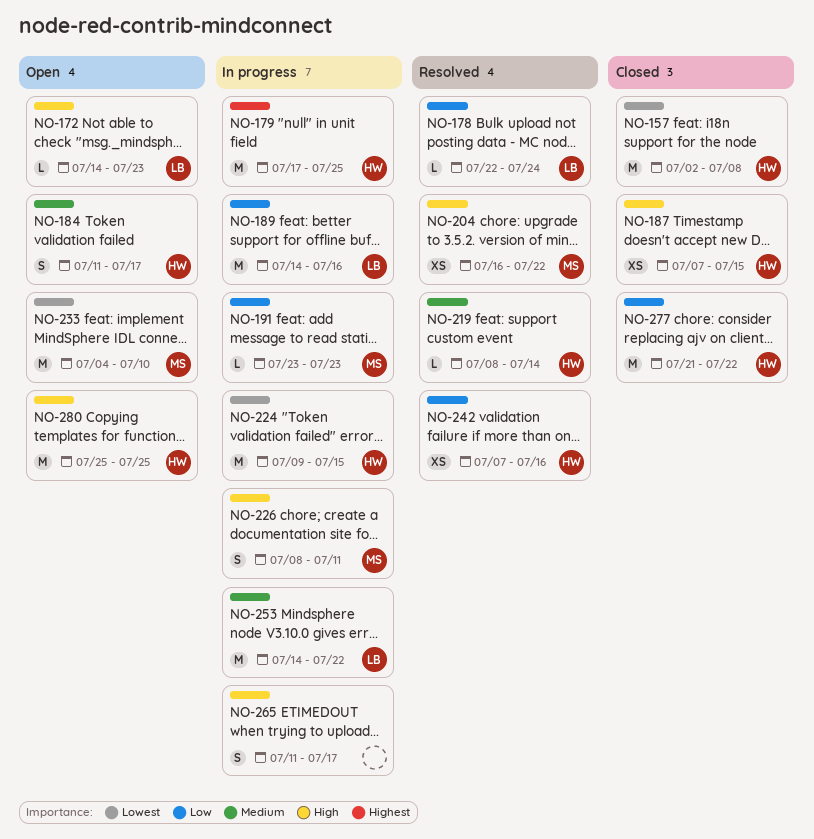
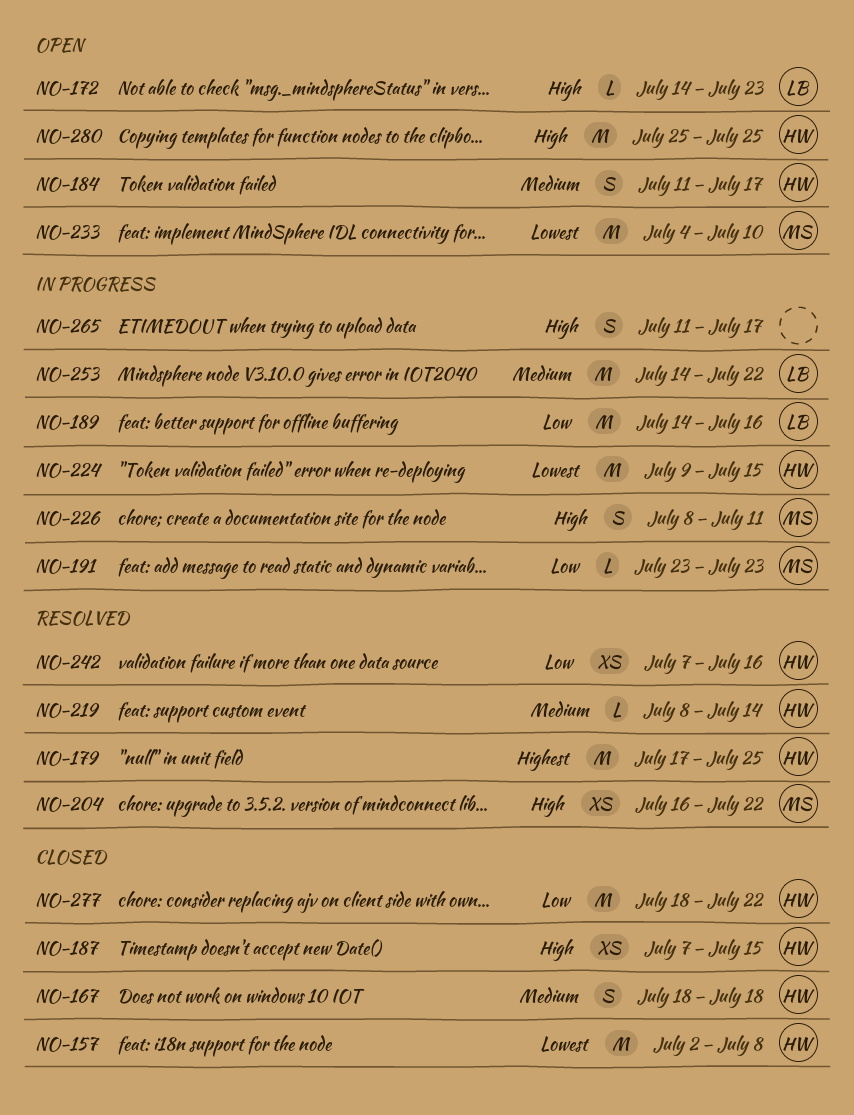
NO-167: none -> present
NO-178: present -> none
NO-179, status: In progress -> Resolved
NO-277, start: Jul 21 -> Jul 18

